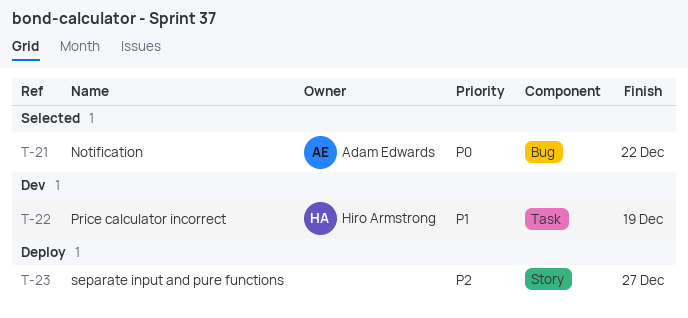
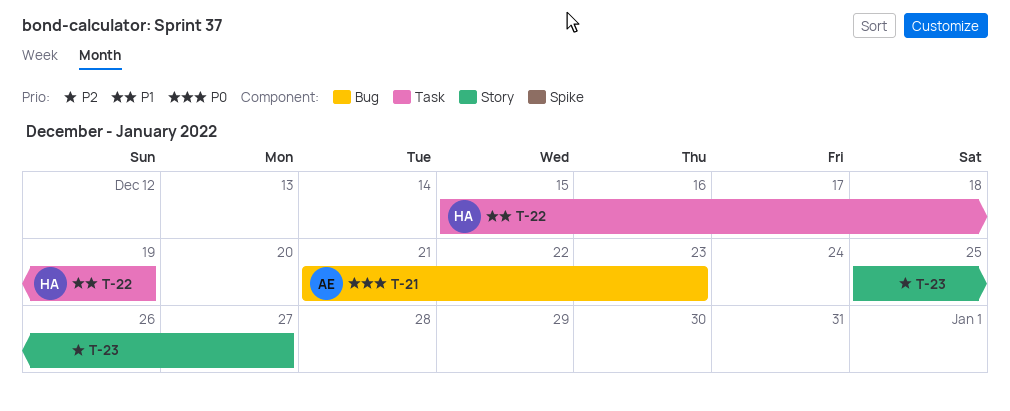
T-21, due: Dec 22 -> Dec 23

